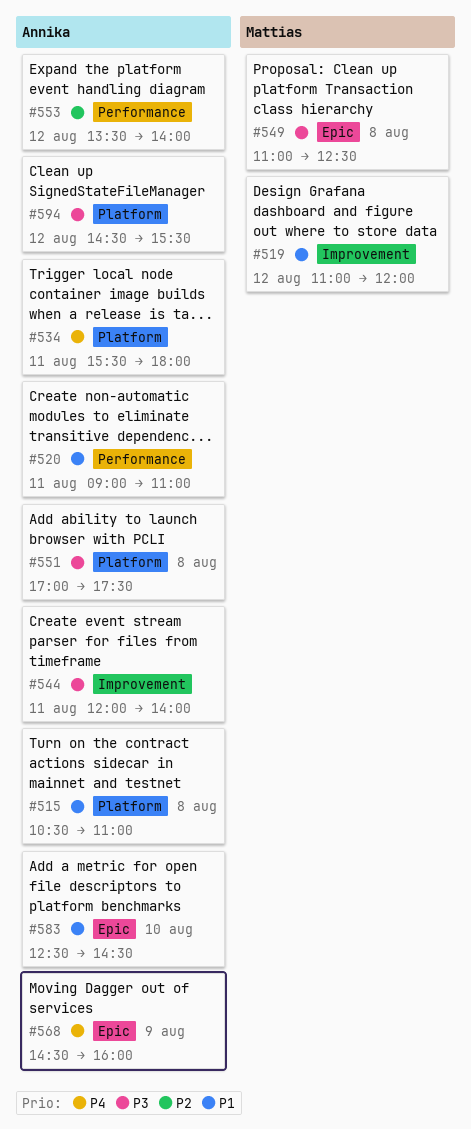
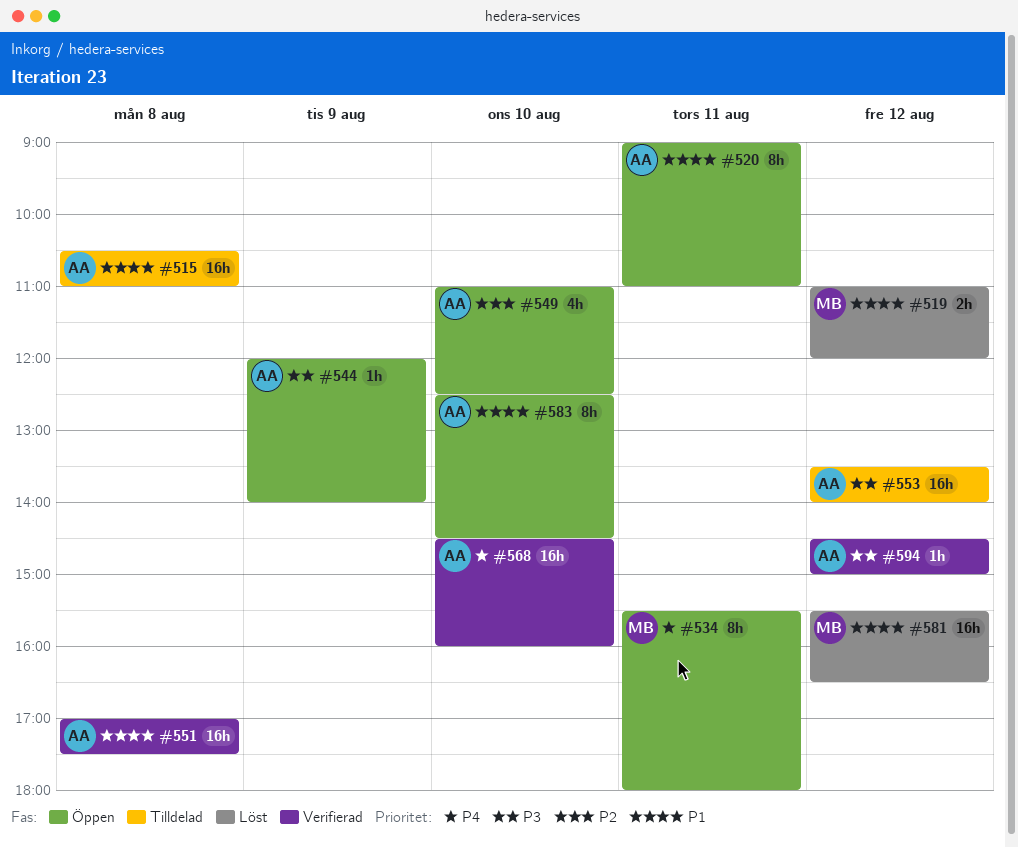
#534, owner: Annika -> Mattias
#544, day: Aug 11 -> Aug 9
#549, owner: Mattias -> Annika
#549, priority: P3 -> P2
#549, day: Aug 8 -> Aug 10
#551, priority: P3 -> P1
#553, priority: P2 -> P3
#568, day: Aug 9 -> Aug 10
#581: none -> present
#594, ends: 15:30 -> 15:00

